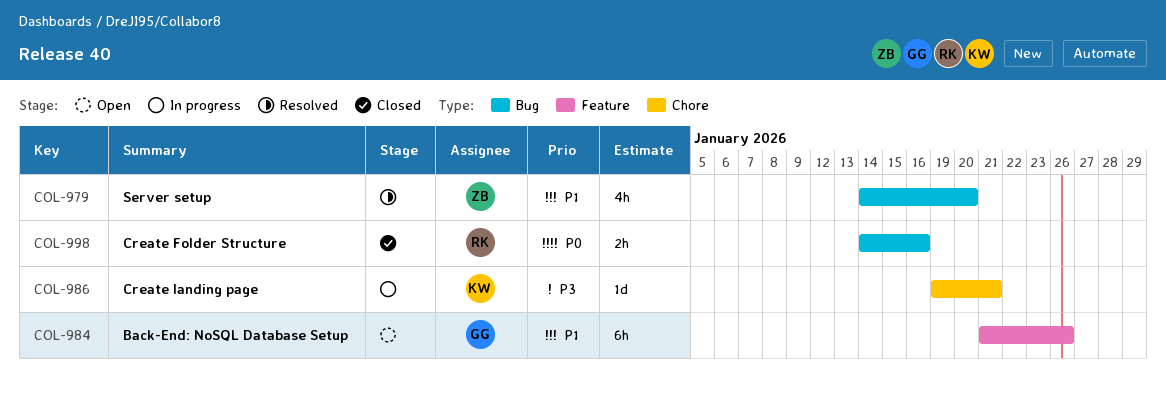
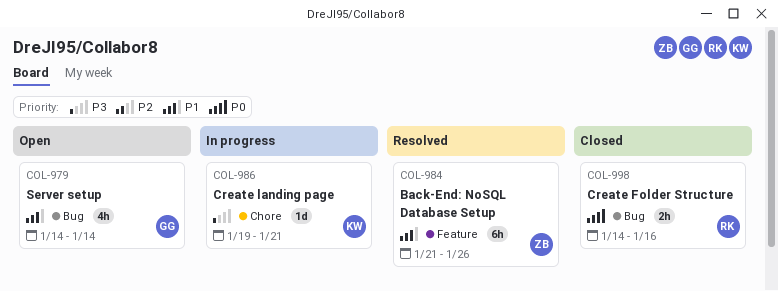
COL-979, status: Resolved -> Open
COL-979, owner: ZB -> GG
COL-979, due: Jan 20 -> Jan 14
COL-984, status: Open -> Resolved
COL-984, owner: GG -> ZB

